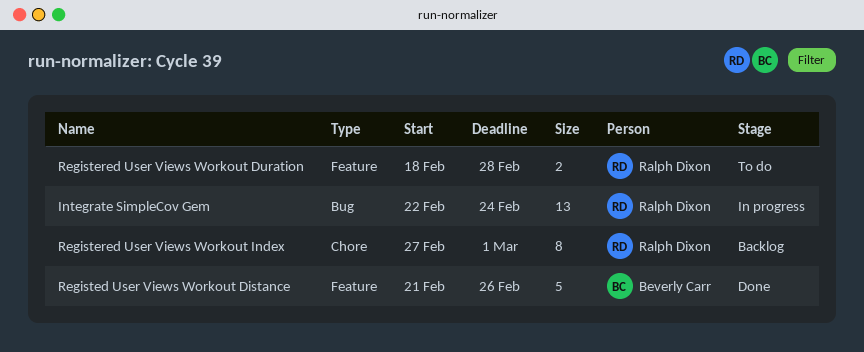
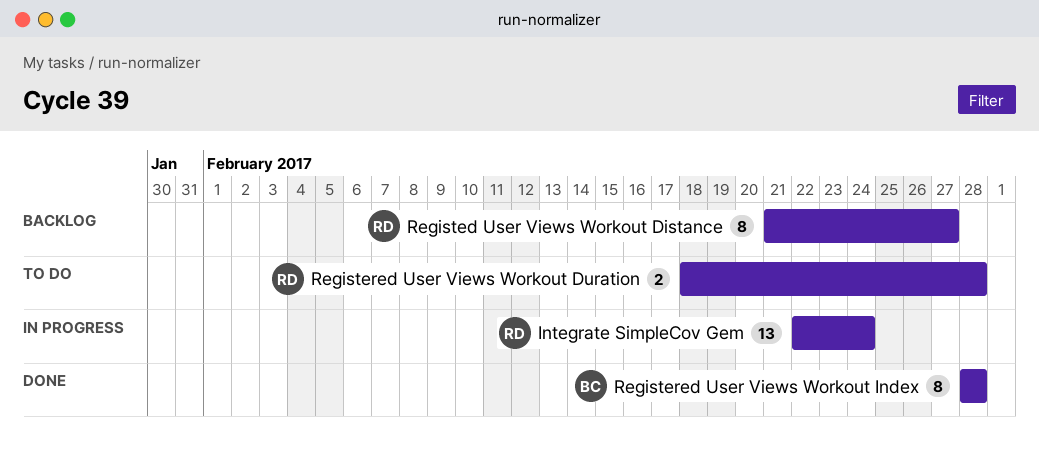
Registed User Views Workout Distance, status: Done -> Backlog
Registed User Views Workout Distance, owner: Beverly Carr -> Ralph Dixon
Registed User Views Workout Distance, estimate: 5 -> 8
Registed User Views Workout Distance, due: Feb 26 -> Feb 27
Registered User Views Workout Index, status: Backlog -> Done
Registered User Views Workout Index, owner: Ralph Dixon -> Beverly Carr
Registered User Views Workout Index, start: Feb 27 -> Feb 28
Registered User Views Workout Index, due: Mar 1 -> Feb 28

